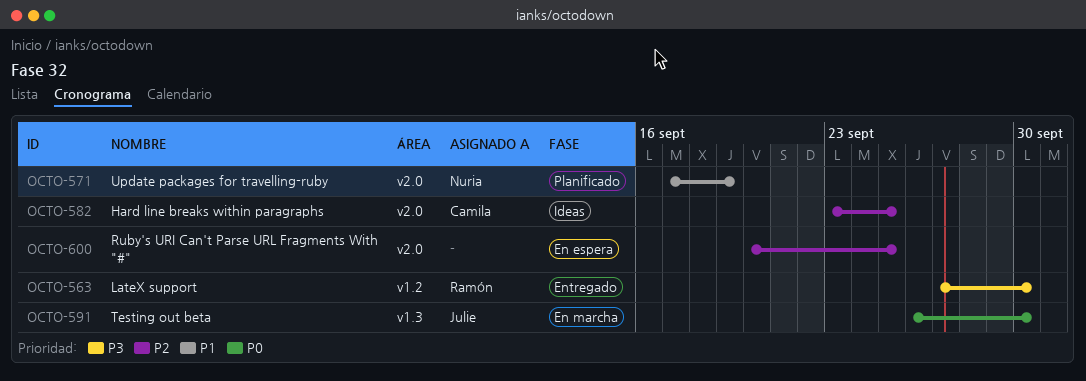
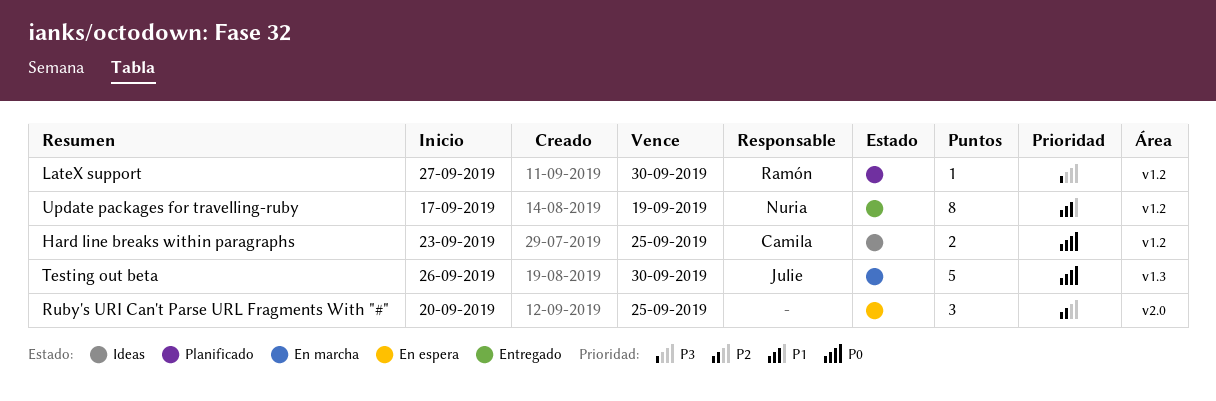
Hard line breaks within paragraphs, priority: P2 -> P0
Hard line breaks within paragraphs, label: v2.0 -> v1.2
LateX support, status: Entregado -> Planificado
Update packages for travelling-ruby, status: Planificado -> Entregado
Update packages for travelling-ruby, label: v2.0 -> v1.2

